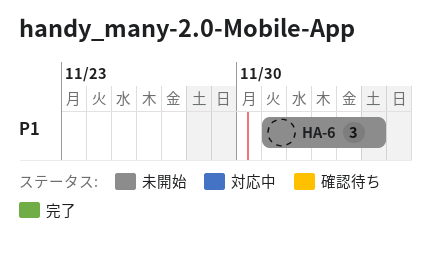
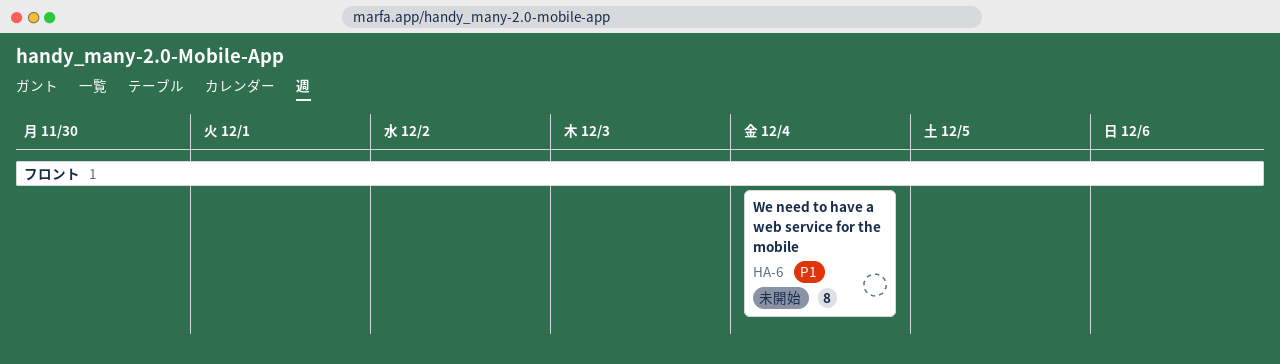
HA-6, estimate: 3 -> 8
HA-6, due: Dec 5 -> Dec 4

